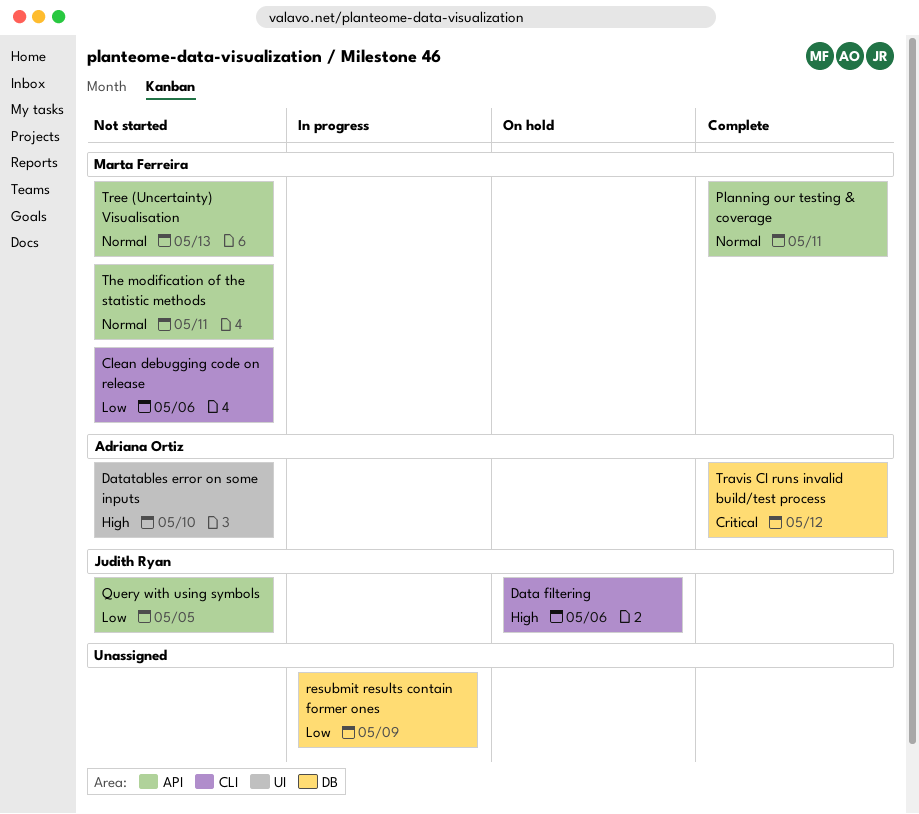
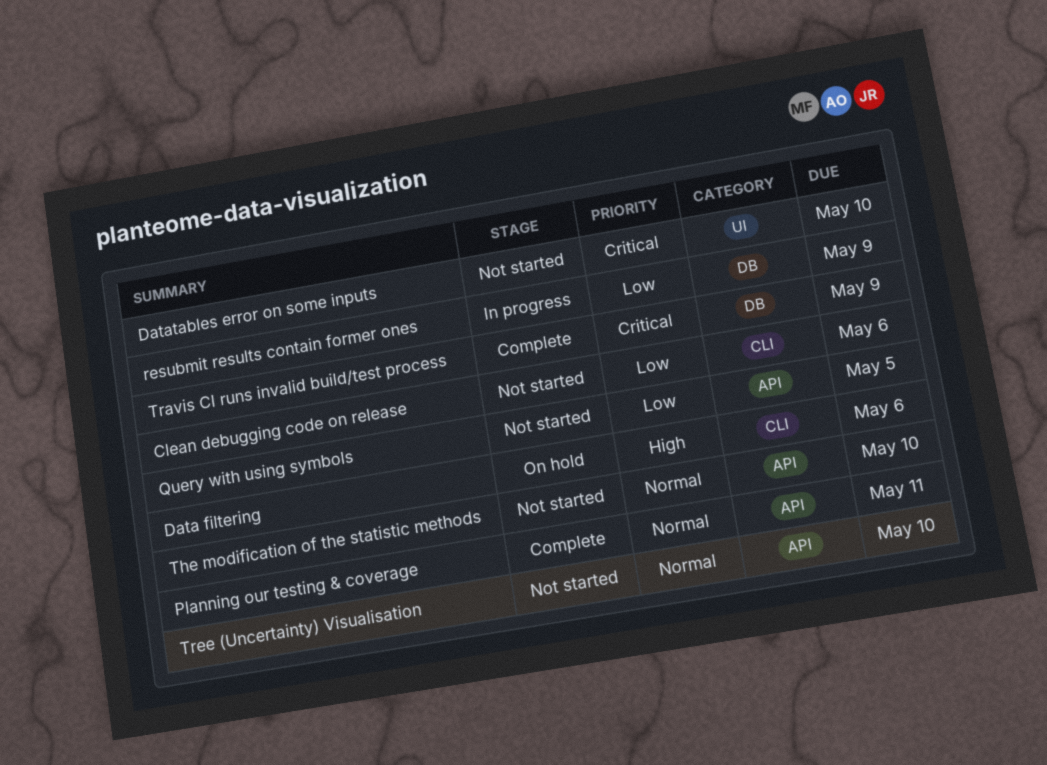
Datatables error on some inputs, priority: High -> Critical
The modification of the statistic methods, due: May 11 -> May 10
Travis CI runs invalid build/test process, due: May 12 -> May 9
Tree (Uncertainty) Visualisation, due: May 13 -> May 10

